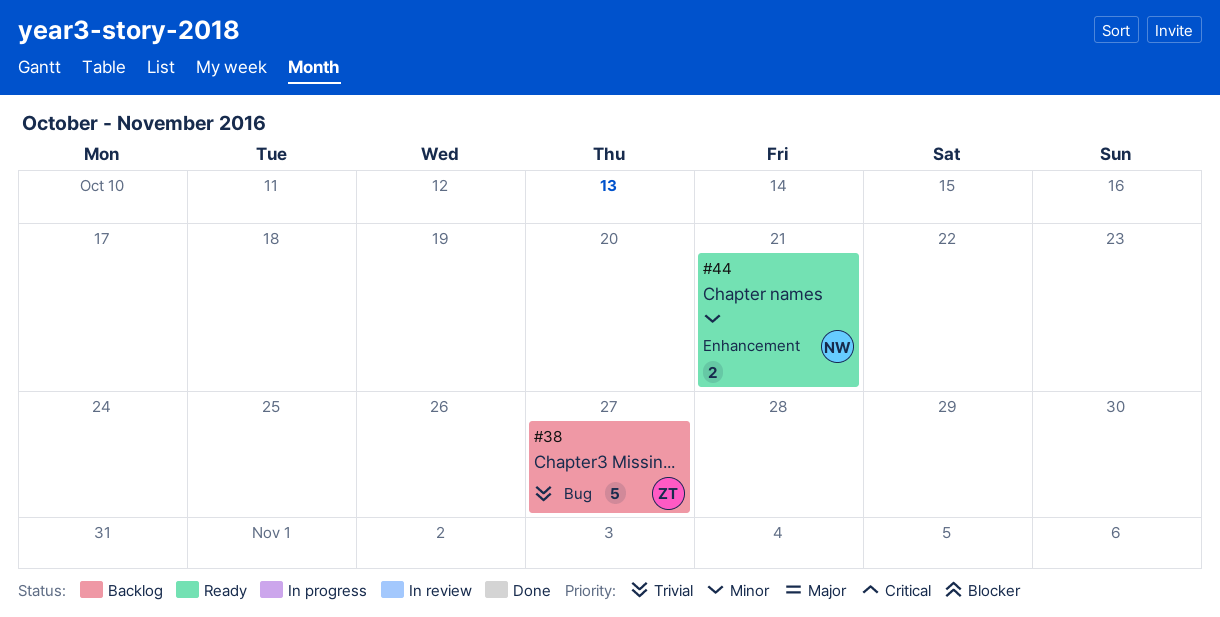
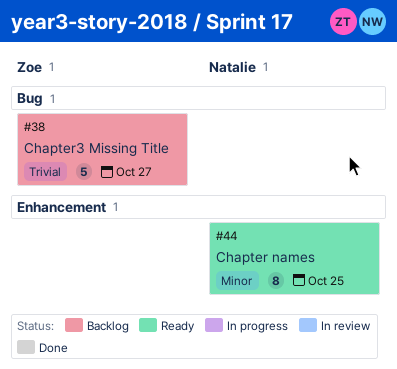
#44, estimate: 2 -> 8
#44, due: Oct 21 -> Oct 25

